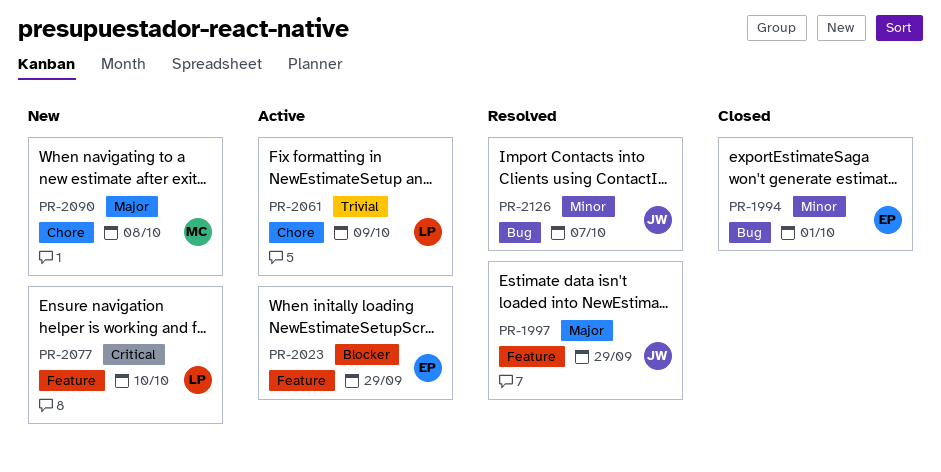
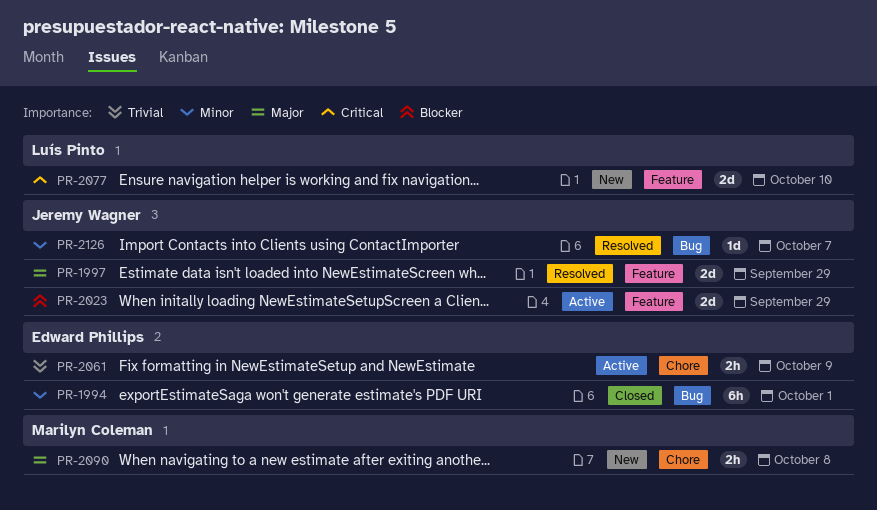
PR-2023, owner: Edward Phillips -> Jeremy Wagner
PR-2061, owner: Luís Pinto -> Edward Phillips

